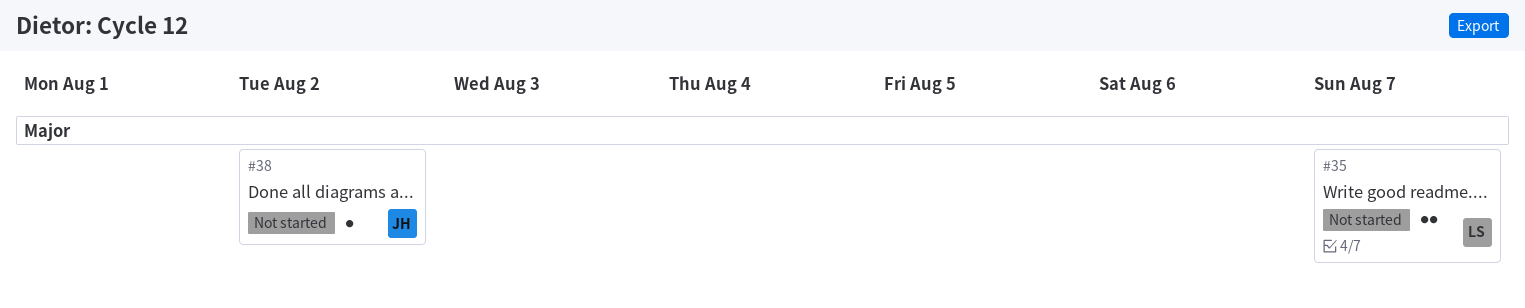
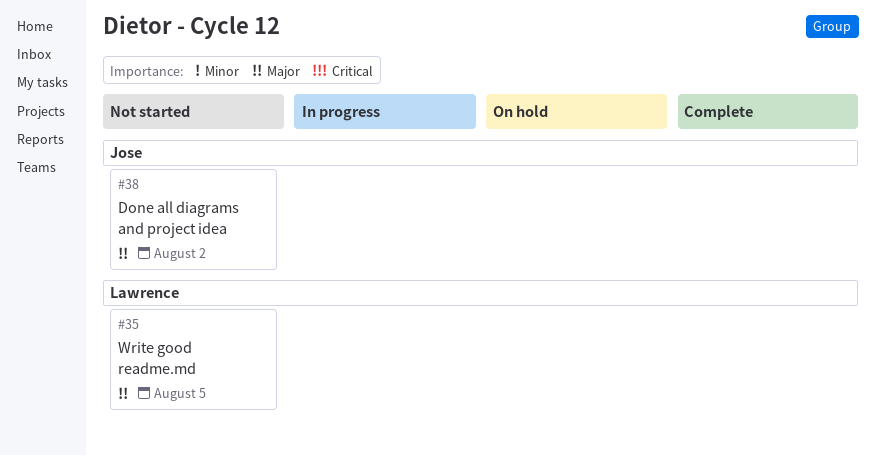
#35, due: Aug 7 -> Aug 5

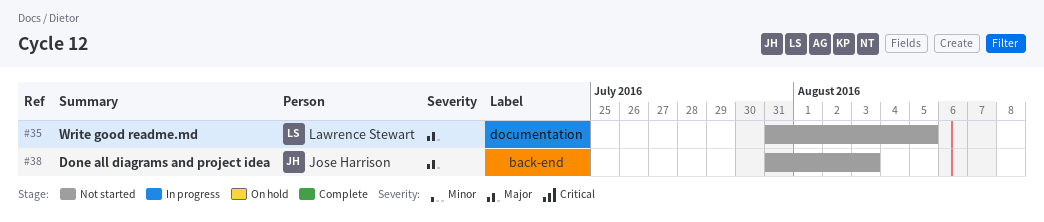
#38, due: Aug 2 -> Aug 3

